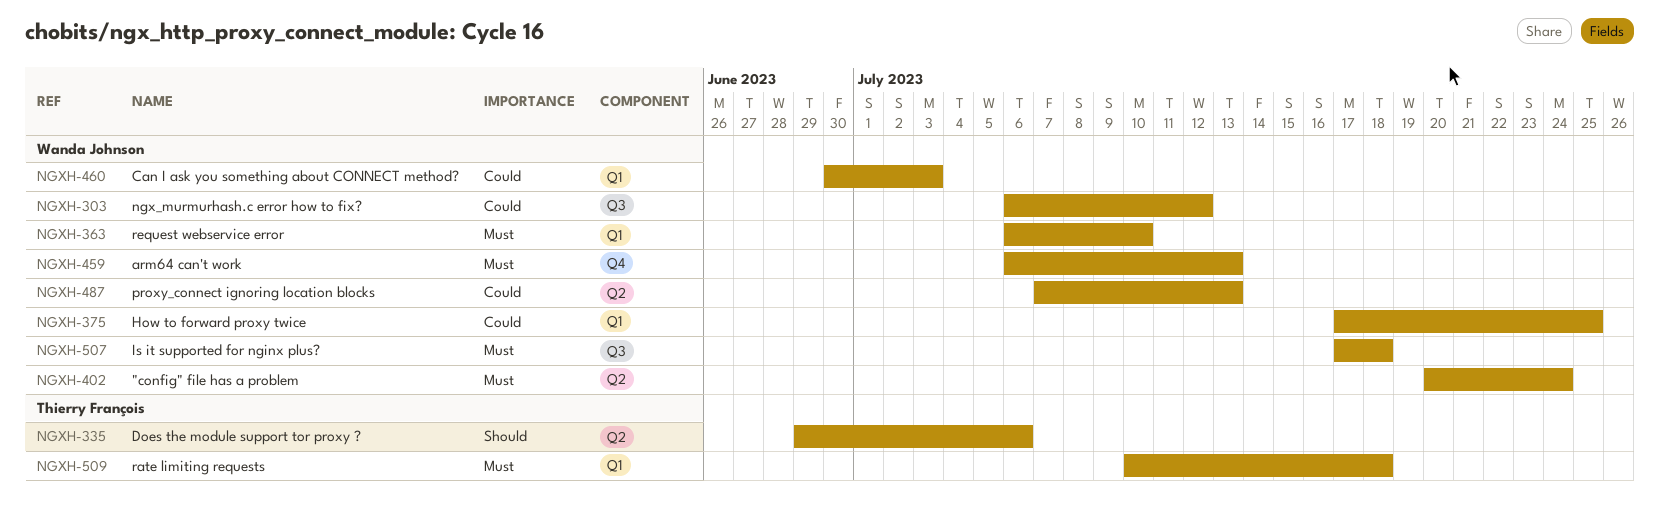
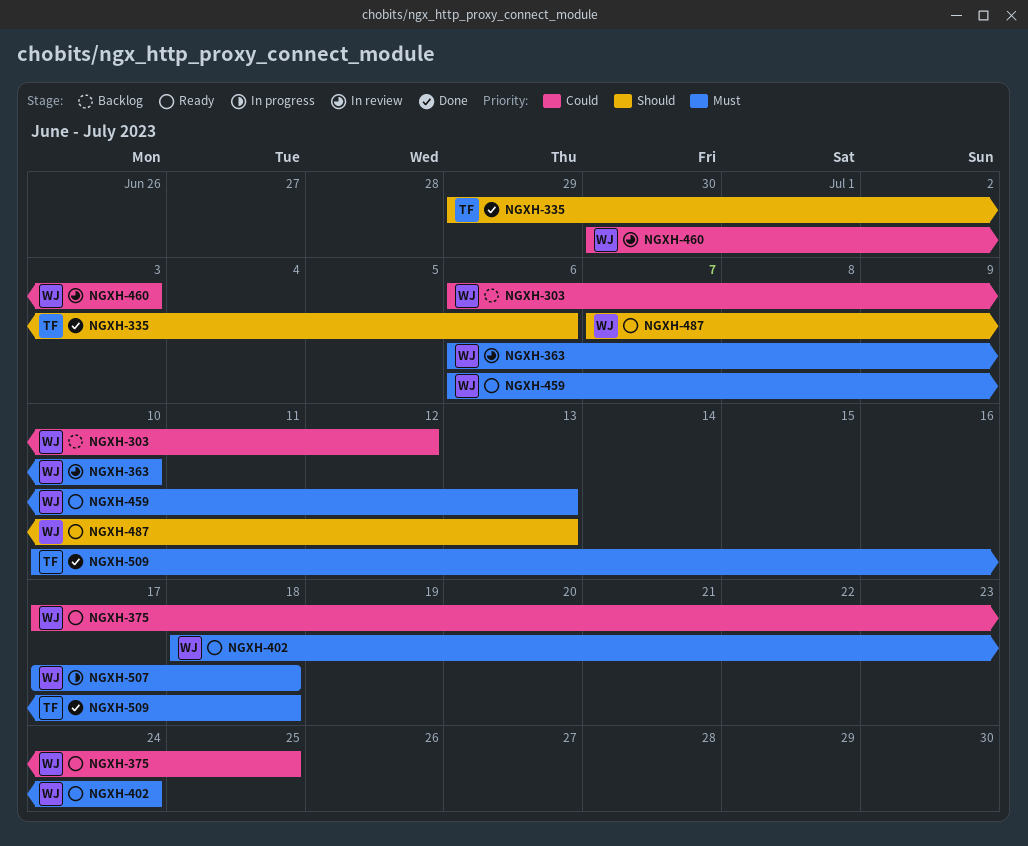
NGXH-402, start: Jul 20 -> Jul 18
NGXH-487, priority: Could -> Should

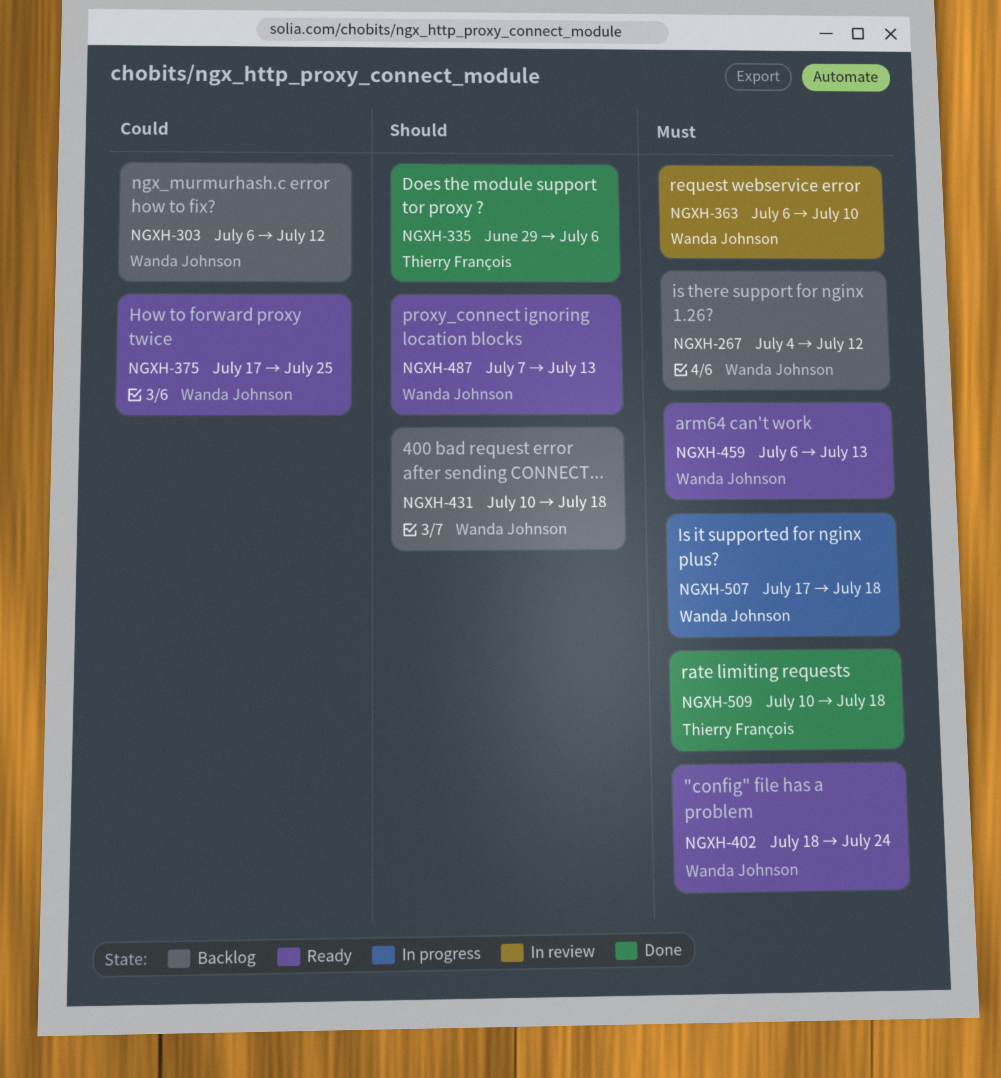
NGXH-267: none -> present
NGXH-431: none -> present
NGXH-460: present -> none

